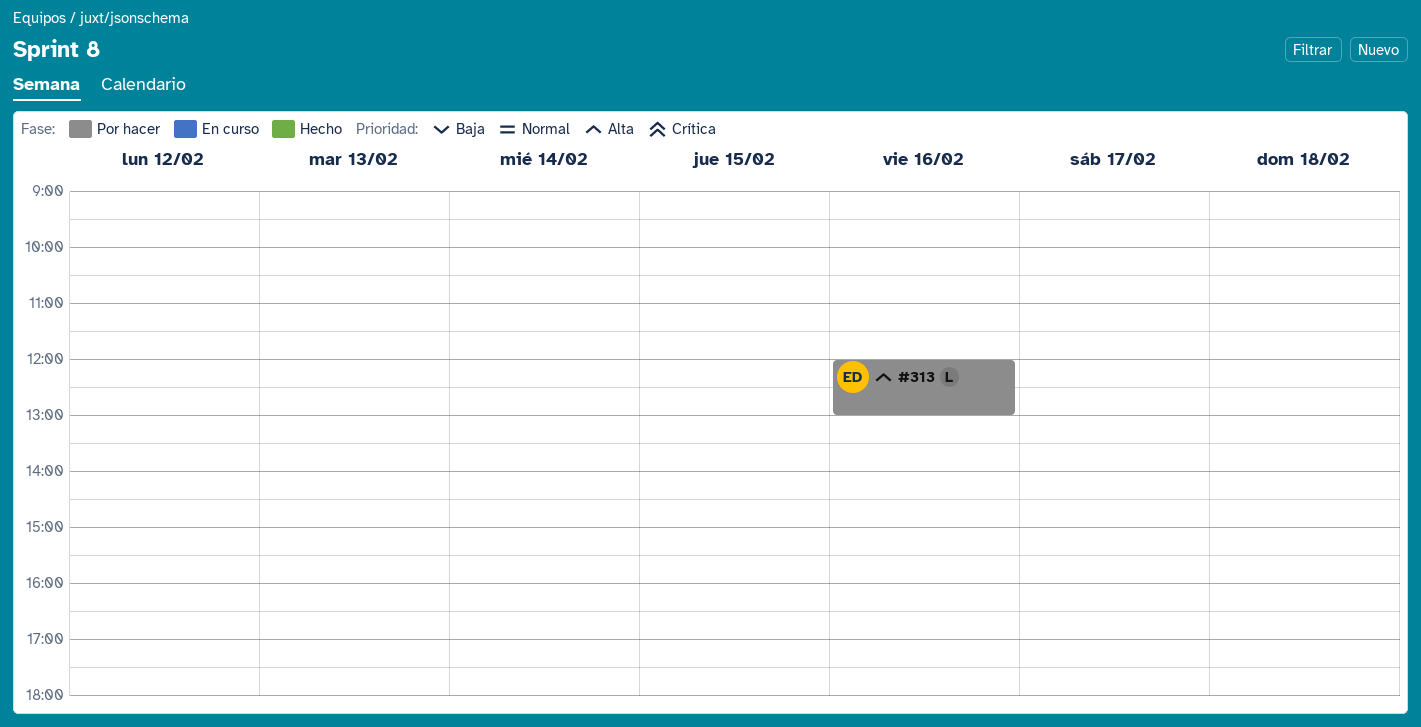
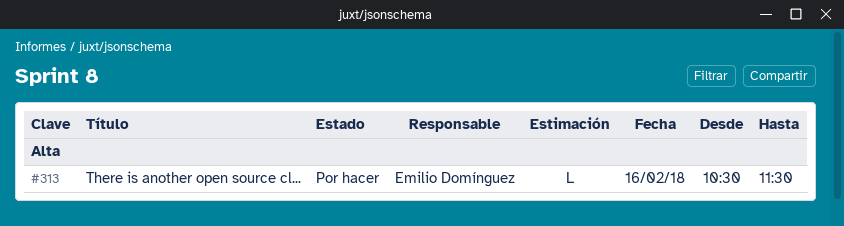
#313, begins: 12:00 -> 10:30
#313, ends: 13:00 -> 11:30

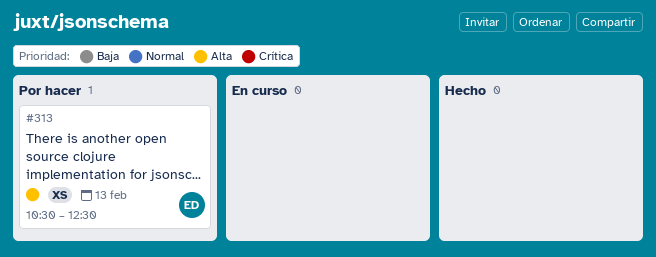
#313, estimate: L -> XS
#313, day: Feb 16 -> Feb 13
#313, ends: 11:30 -> 12:30

